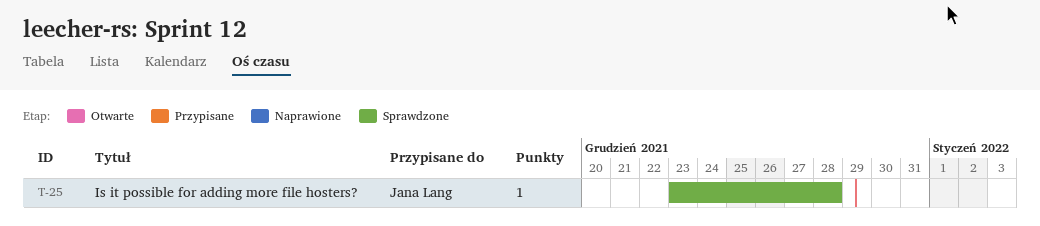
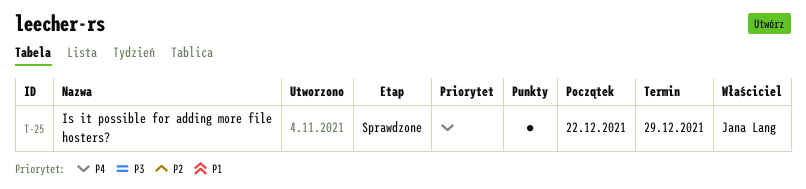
T-25, start: Dec 23 -> Dec 22
T-25, due: Dec 28 -> Dec 29

